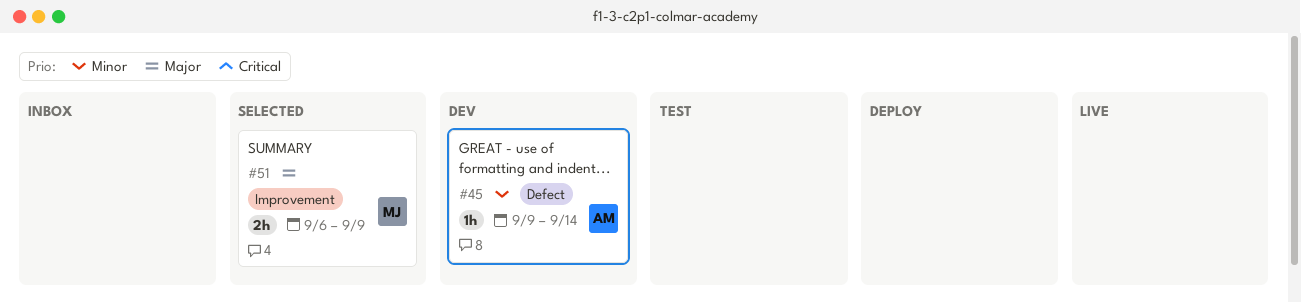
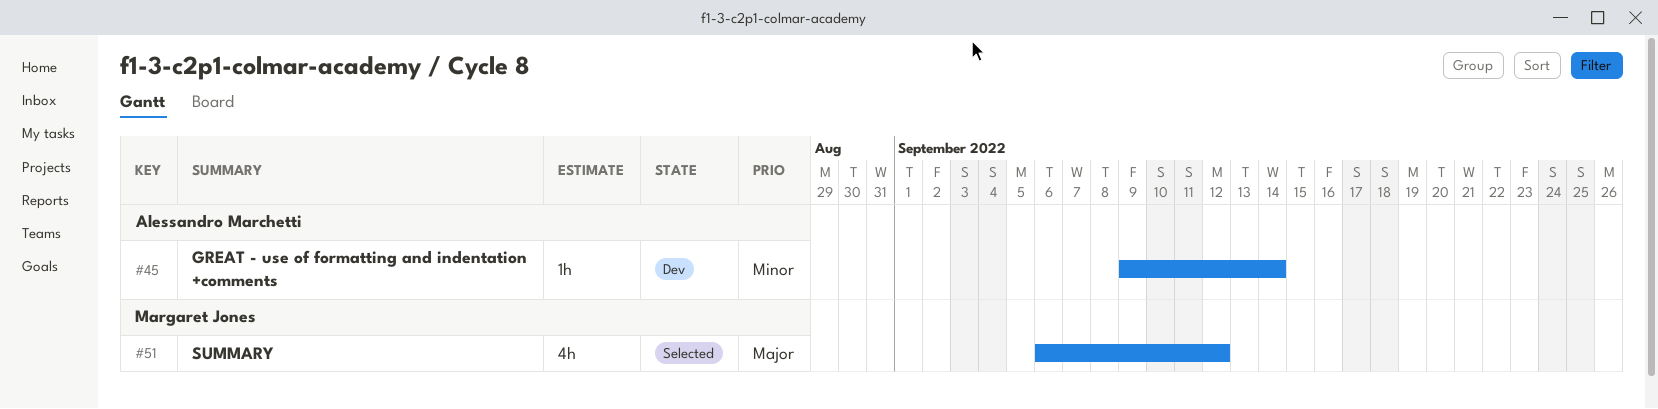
#51, estimate: 2h -> 4h
#51, due: Sep 9 -> Sep 12

